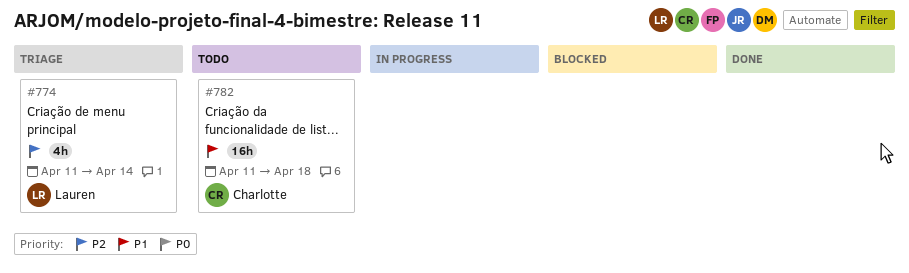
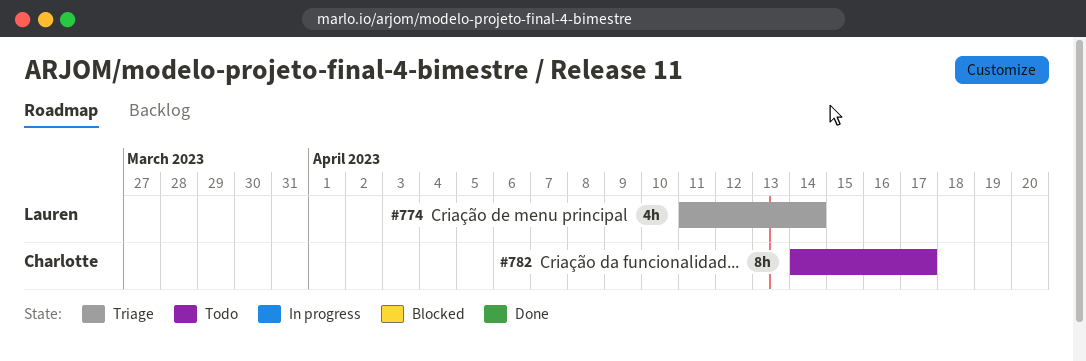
#782, estimate: 16h -> 8h
#782, start: Apr 11 -> Apr 14
#782, due: Apr 18 -> Apr 17

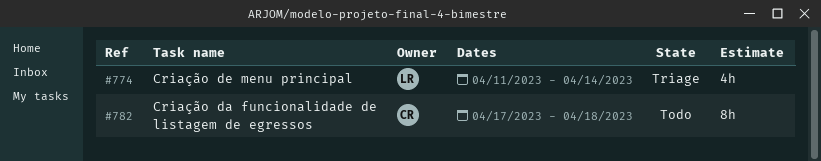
#782, start: Apr 14 -> Apr 17
#782, due: Apr 17 -> Apr 18

